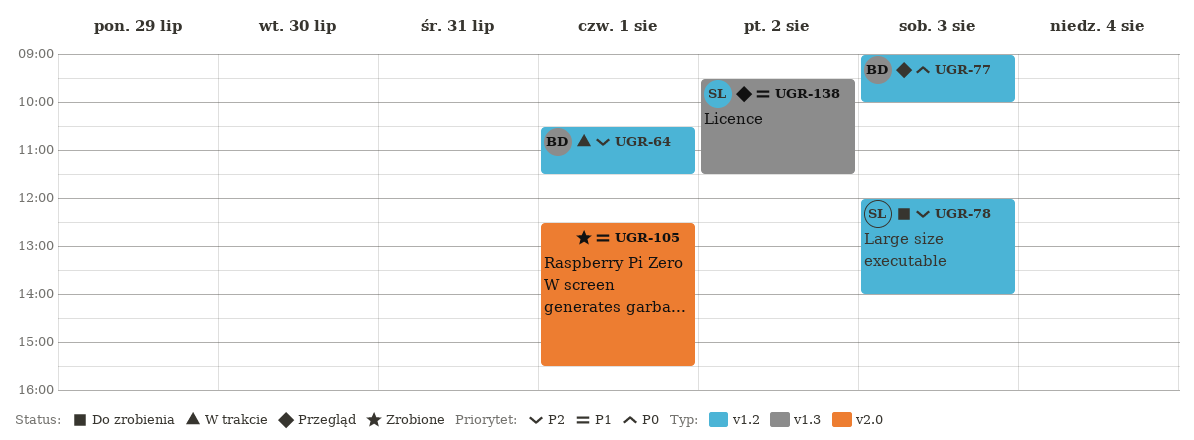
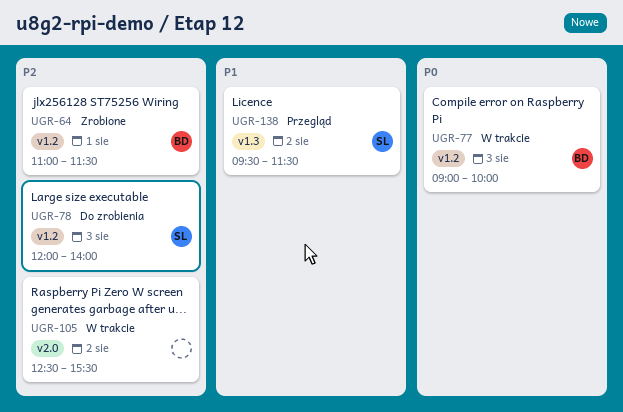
UGR-64, status: W trakcie -> Zrobione
UGR-64, begins: 10:30 -> 11:00
UGR-77, status: Przegląd -> W trakcie
UGR-105, status: Zrobione -> W trakcie
UGR-105, priority: P1 -> P2
UGR-105, day: Aug 1 -> Aug 2

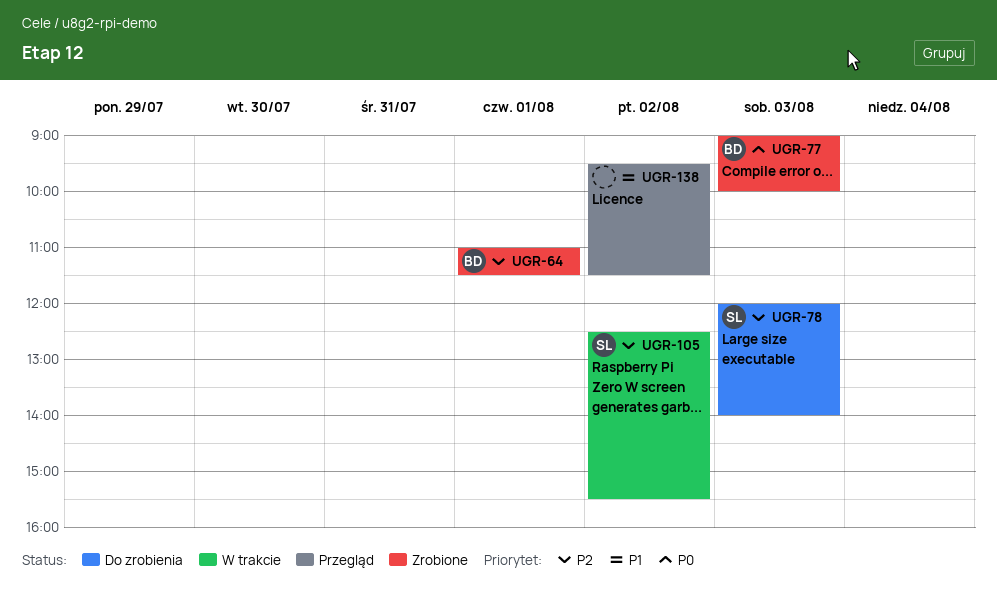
UGR-77, status: W trakcie -> Zrobione
UGR-105, owner: none -> SL
UGR-138, owner: SL -> none

